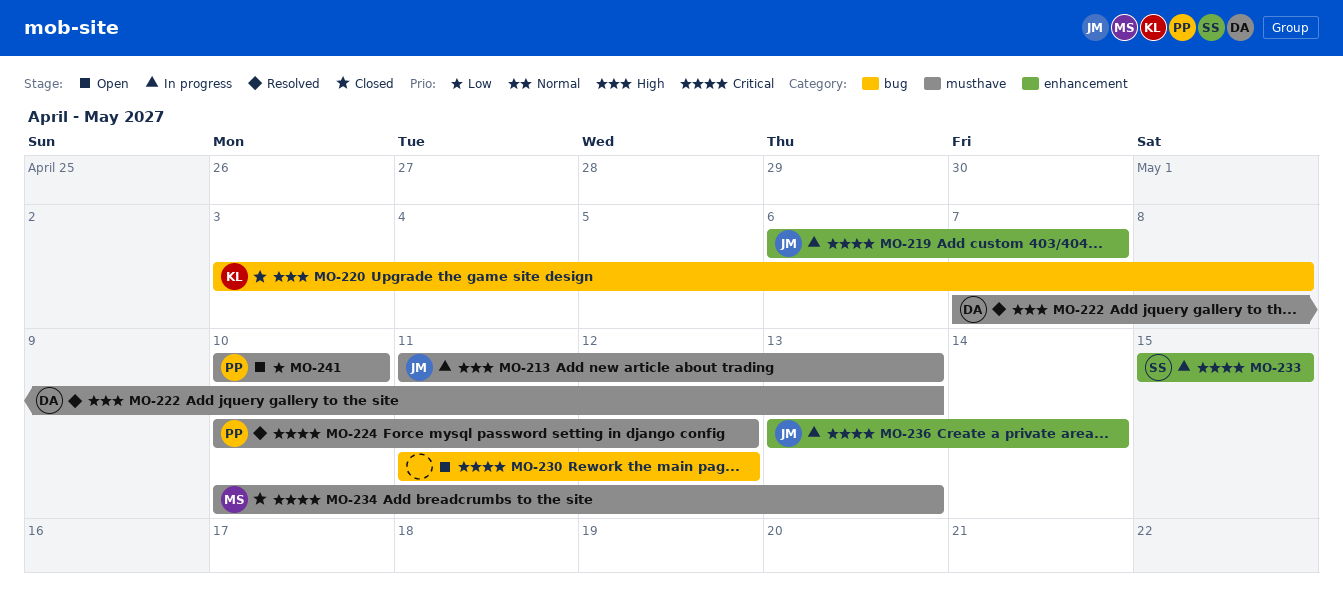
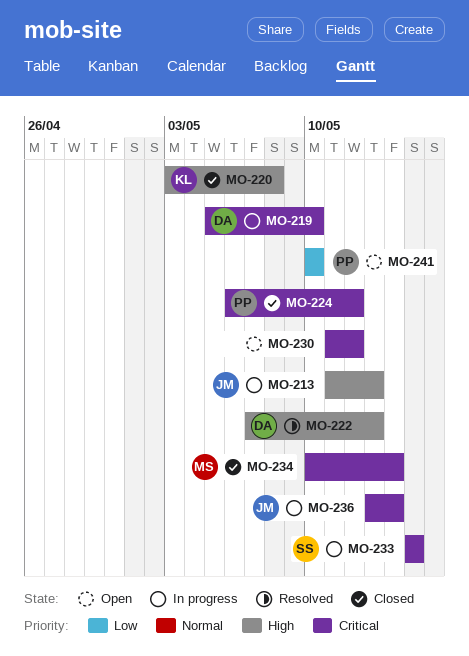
MO-219, owner: JM -> DA
MO-219, start: May 6 -> May 5
MO-219, due: May 7 -> May 10
MO-224, status: Resolved -> Closed
MO-224, start: May 10 -> May 6
MO-234, due: May 13 -> May 14

